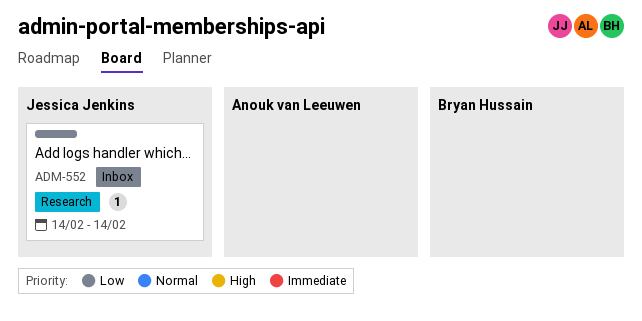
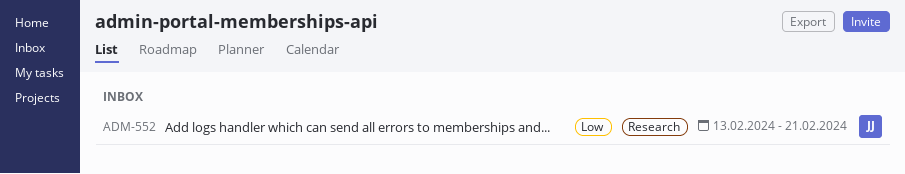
ADM-552, start: Feb 14 -> Feb 13
ADM-552, due: Feb 14 -> Feb 21

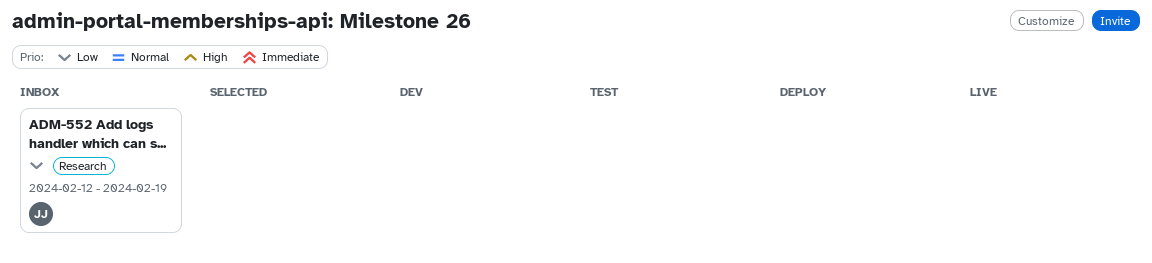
ADM-552, start: Feb 13 -> Feb 12
ADM-552, due: Feb 21 -> Feb 19

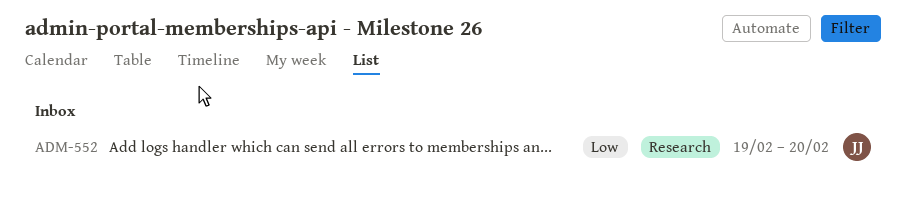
ADM-552, start: Feb 12 -> Feb 19
ADM-552, due: Feb 19 -> Feb 20

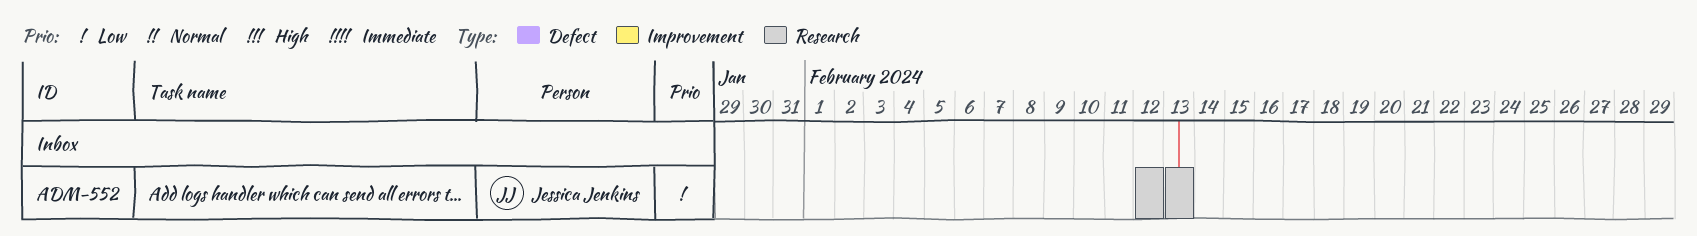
ADM-552, start: Feb 19 -> Feb 12
ADM-552, due: Feb 20 -> Feb 13

